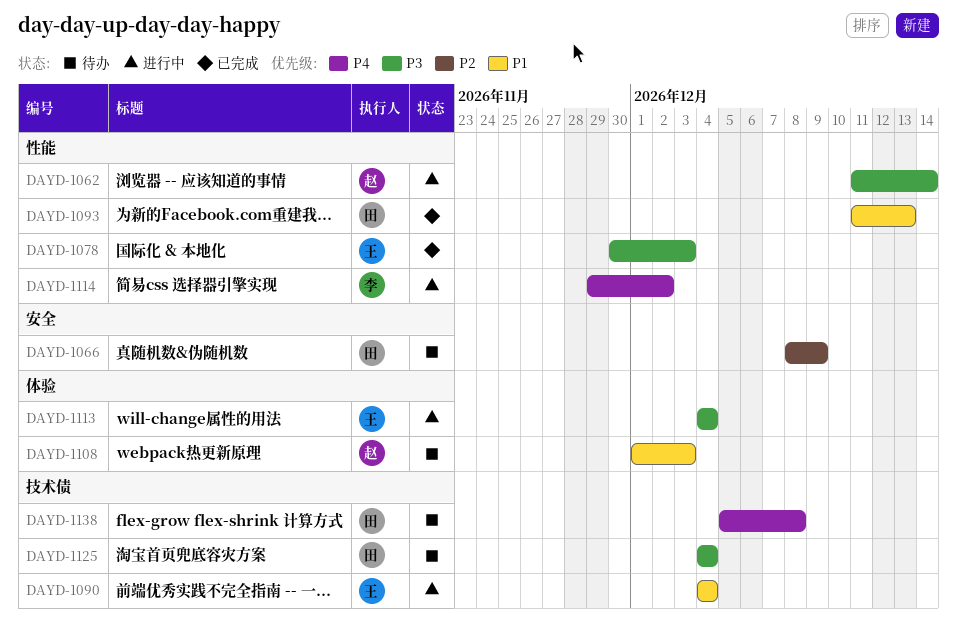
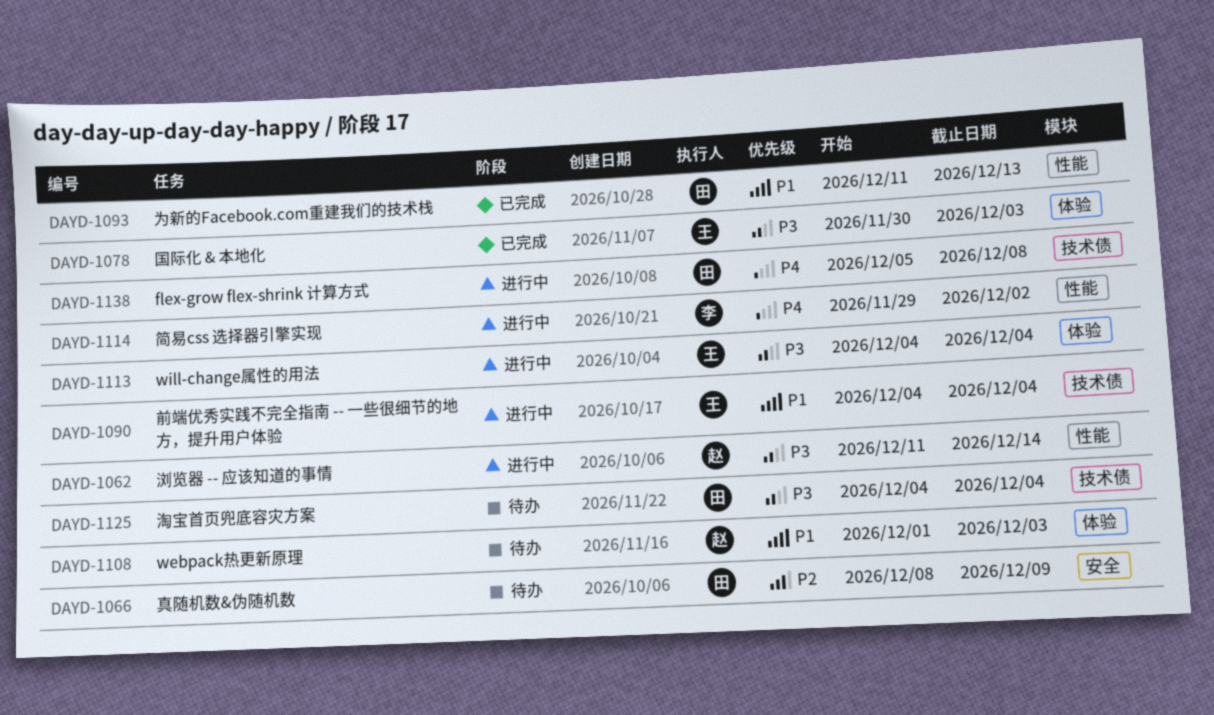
DAYD-1078, label: 性能 -> 体验
DAYD-1138, status: 待办 -> 进行中

